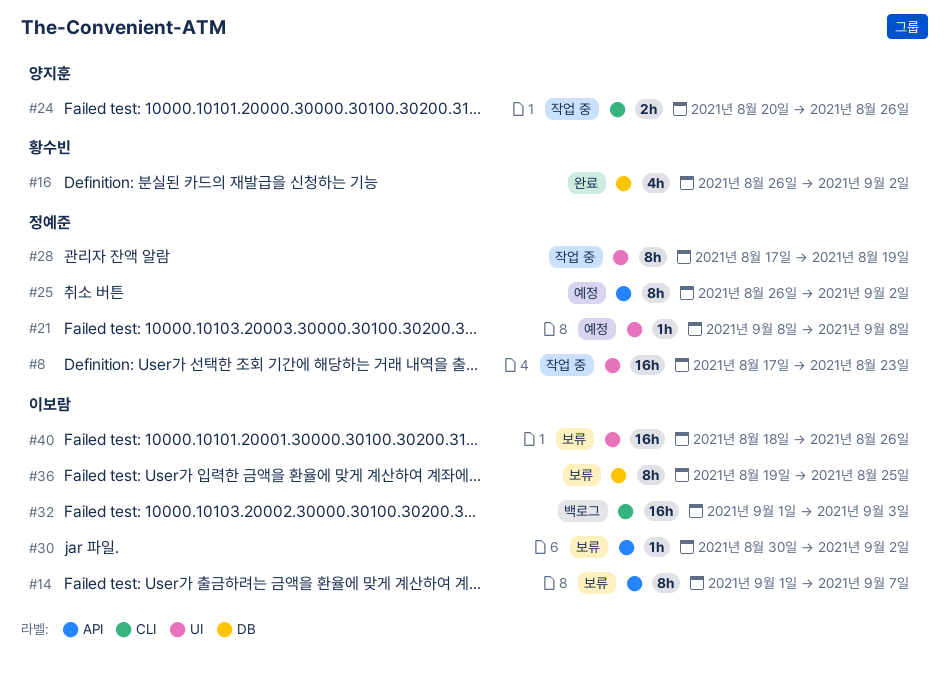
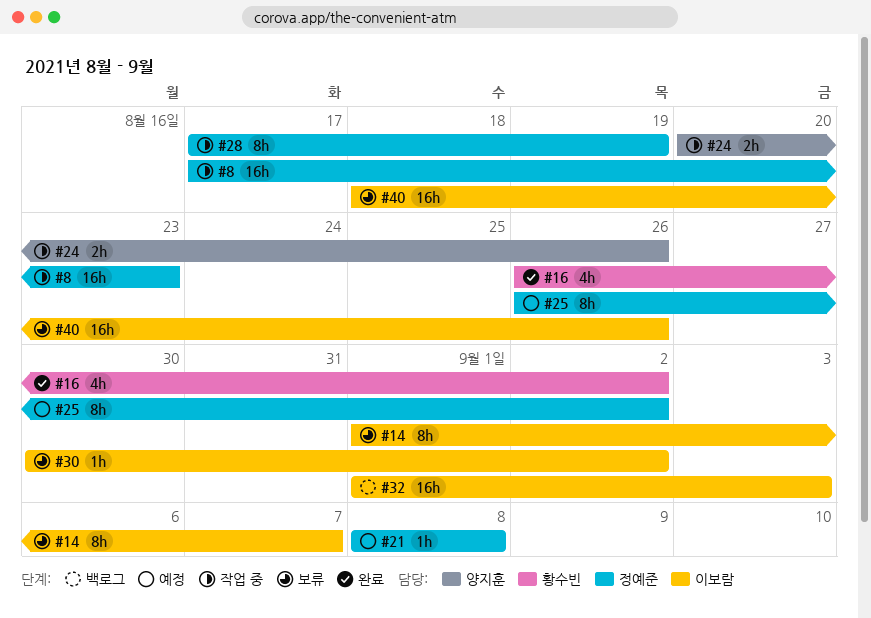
#36: present -> none

